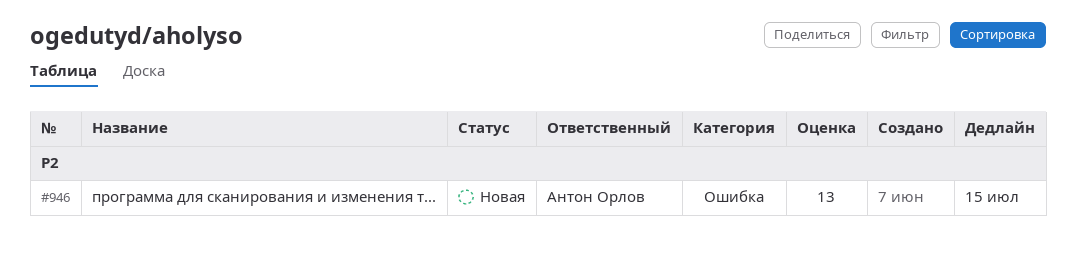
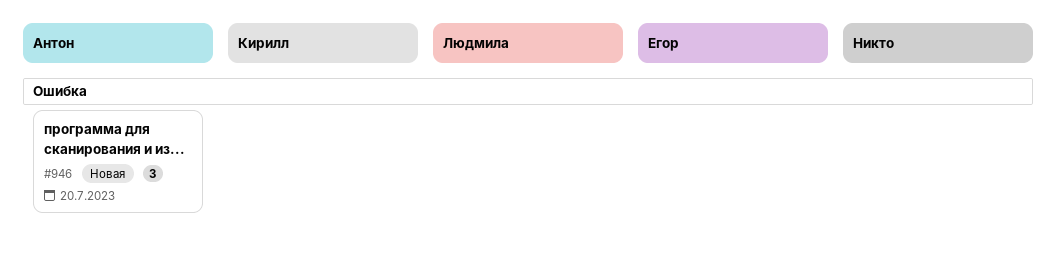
#946, estimate: 13 -> 3
#946, due: Jul 15 -> Jul 20

